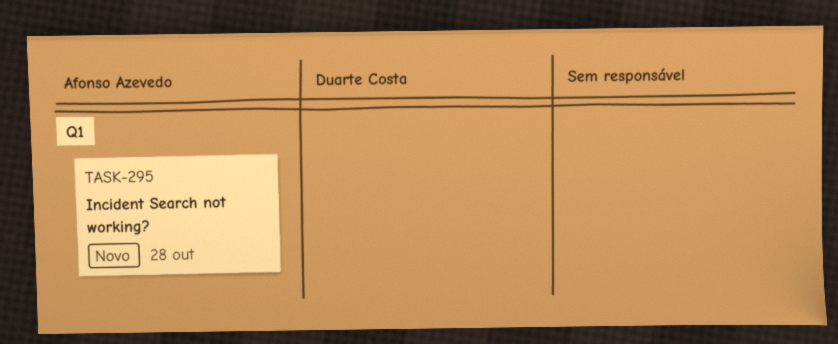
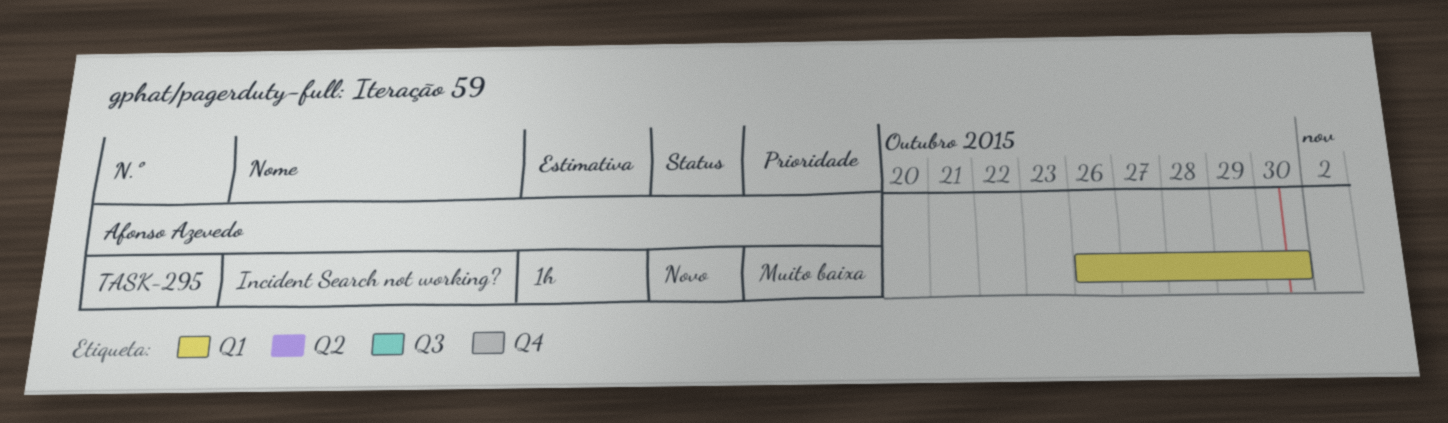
TASK-295, due: Oct 28 -> Oct 30

